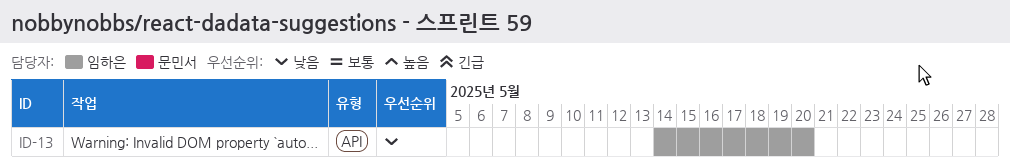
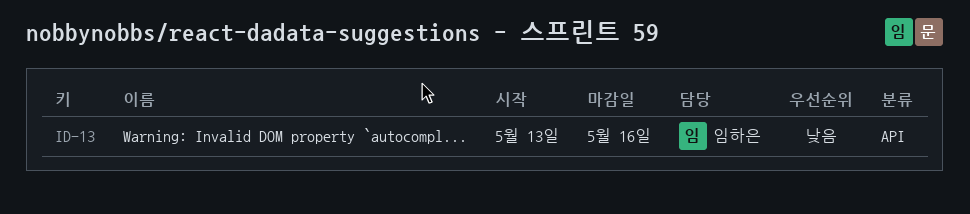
ID-13, start: May 14 -> May 13
ID-13, due: May 20 -> May 16

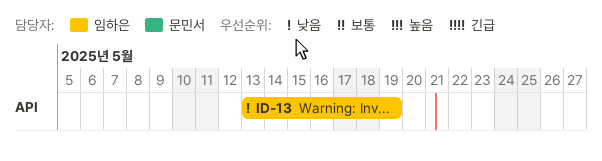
ID-13, due: May 16 -> May 19

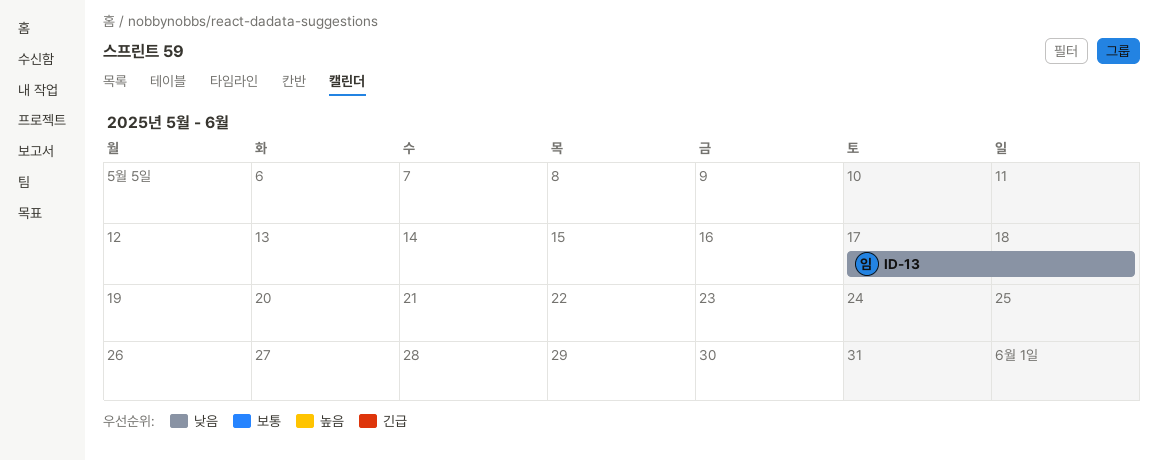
ID-13, start: May 13 -> May 17
ID-13, due: May 19 -> May 18

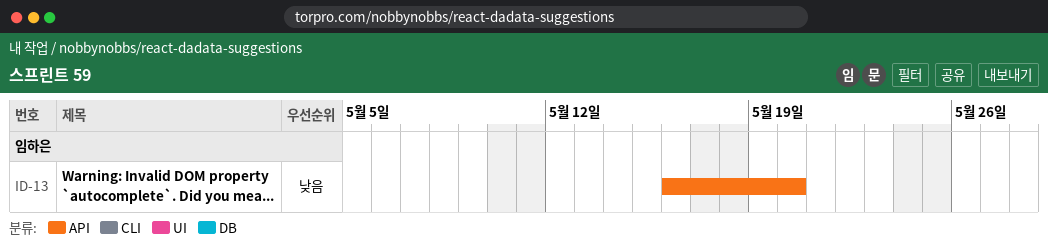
ID-13, start: May 17 -> May 16
ID-13, due: May 18 -> May 20

